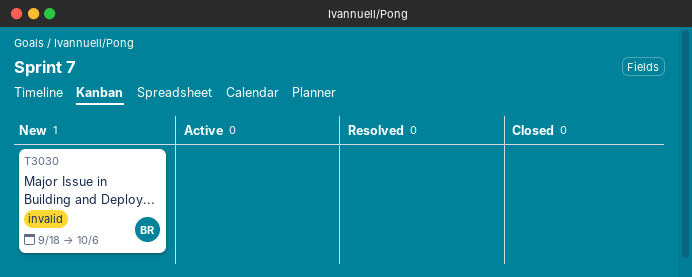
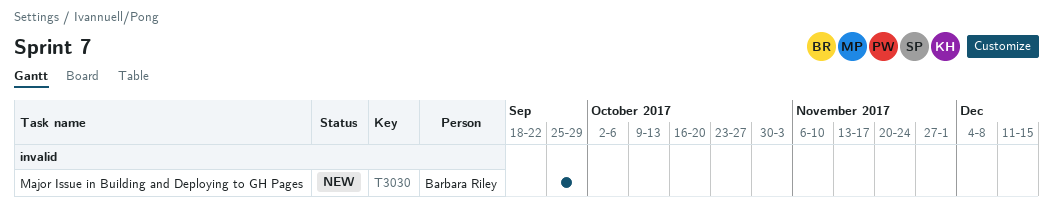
T3030, start: Sep 18 -> Sep 25
T3030, due: Oct 6 -> Sep 29

